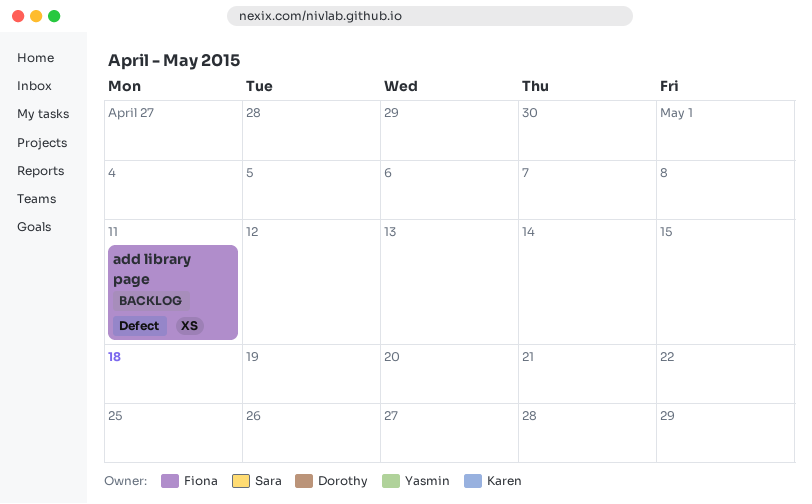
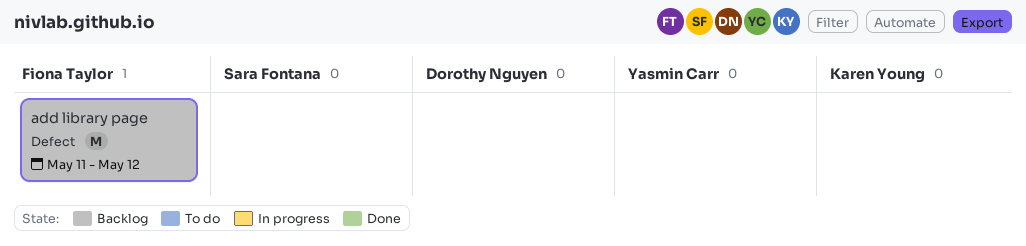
add library page, estimate: XS -> M
add library page, due: May 11 -> May 12

